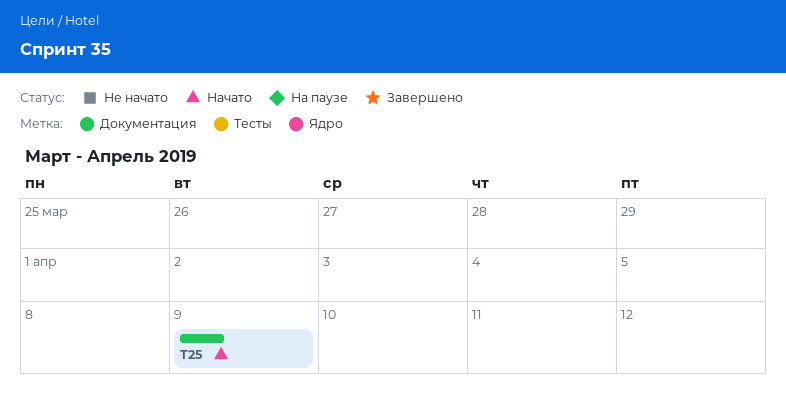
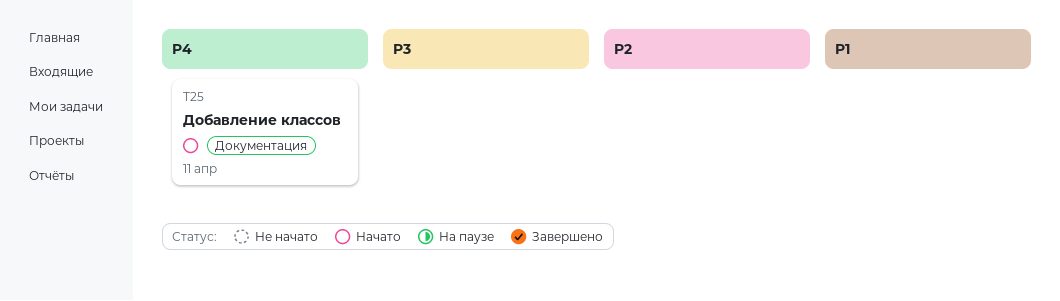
T25, due: Apr 9 -> Apr 11

